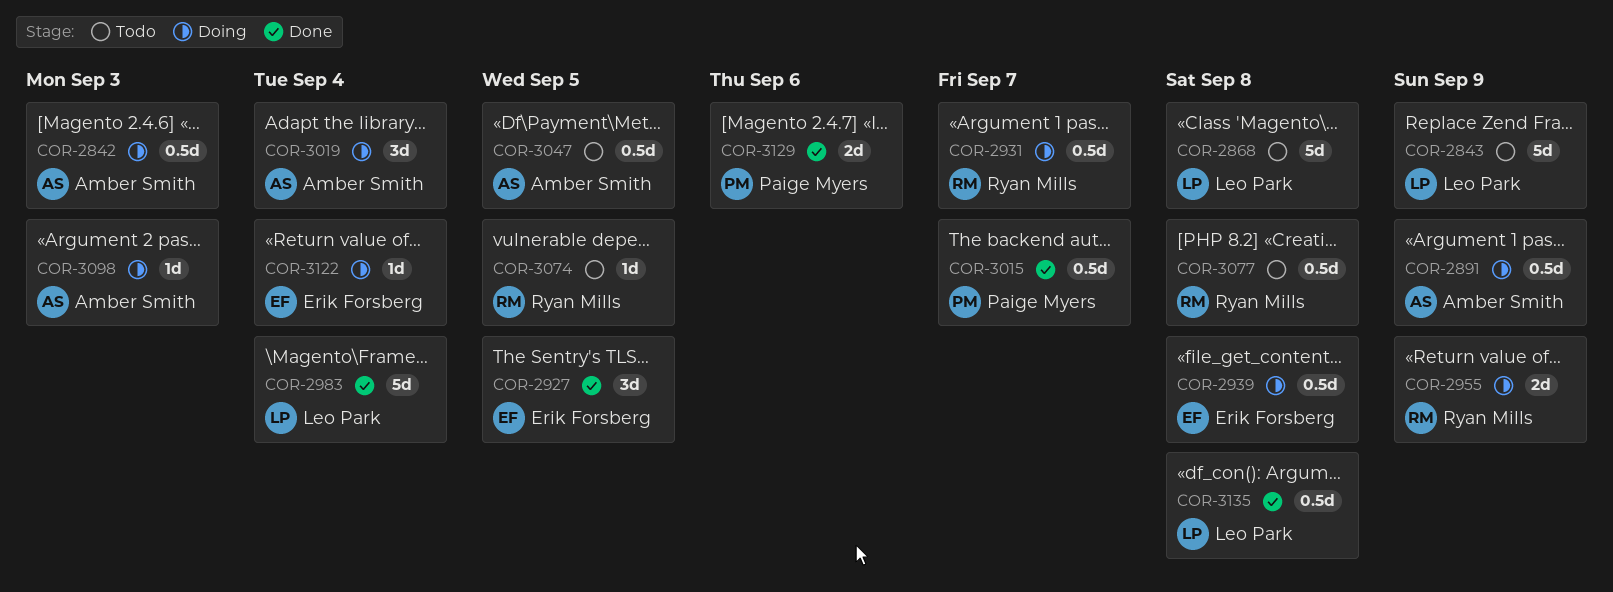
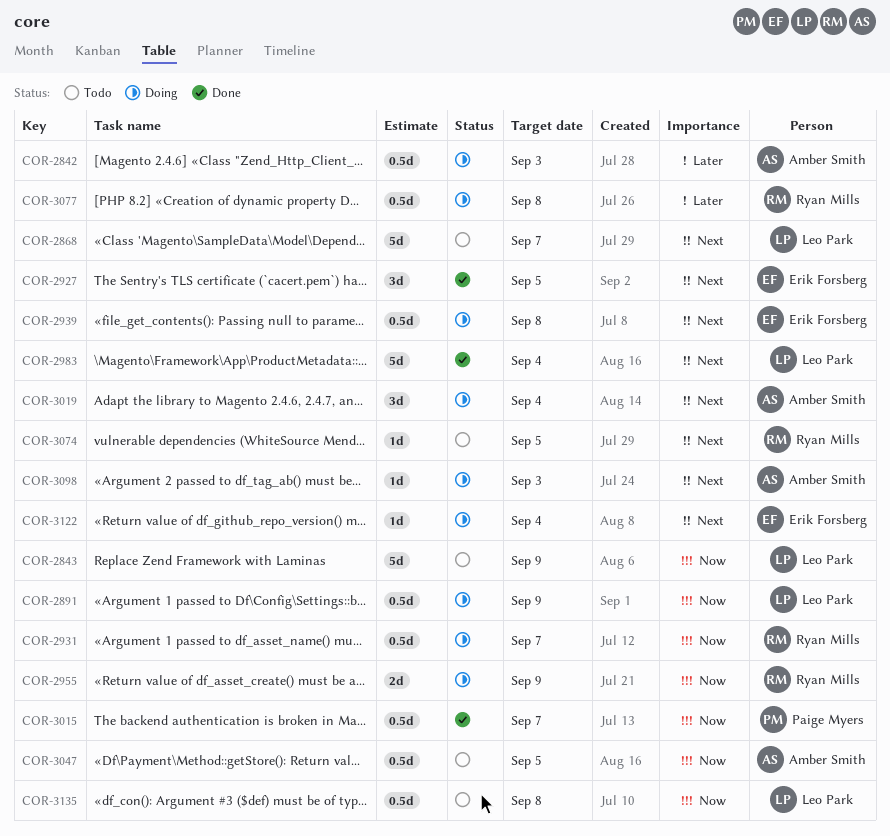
COR-2868, due: Sep 8 -> Sep 7
COR-2891, owner: Amber Smith -> Leo Park
COR-3077, status: Todo -> Doing
COR-3129: present -> none
COR-3135, status: Done -> Todo

